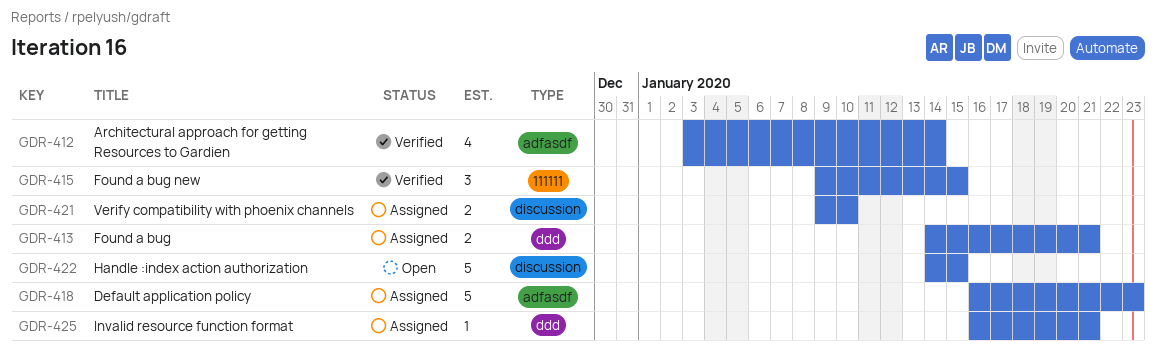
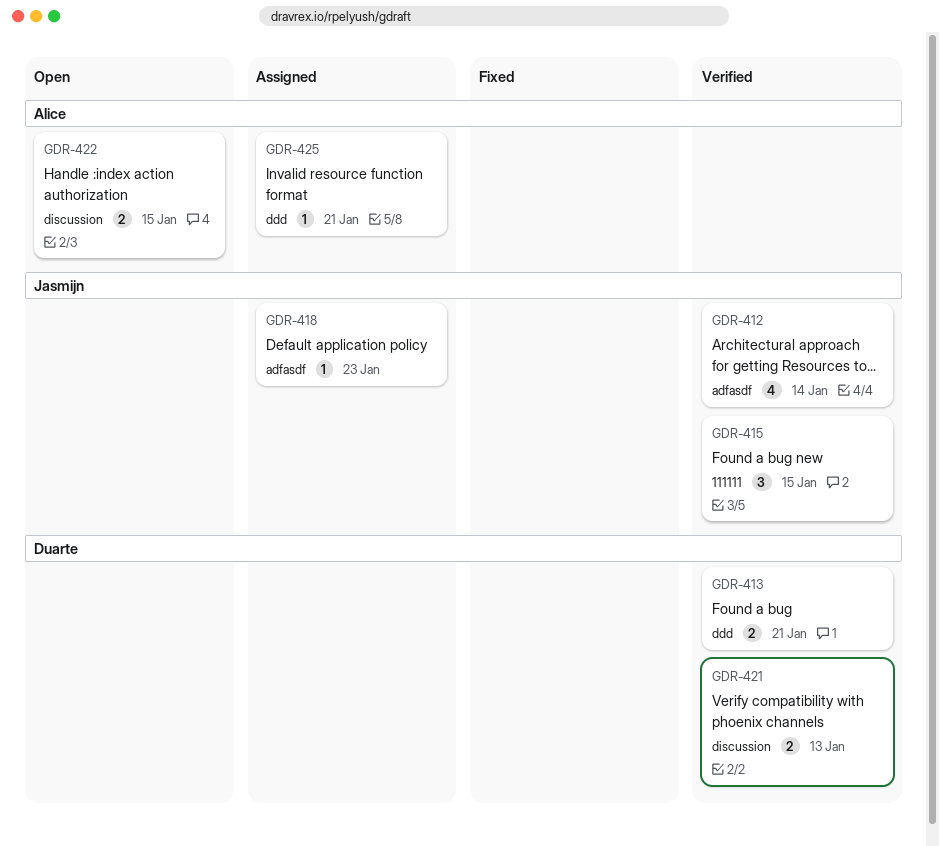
GDR-413, status: Assigned -> Verified
GDR-418, estimate: 5 -> 1
GDR-421, status: Assigned -> Verified
GDR-421, due: Jan 10 -> Jan 13
GDR-422, estimate: 5 -> 2

